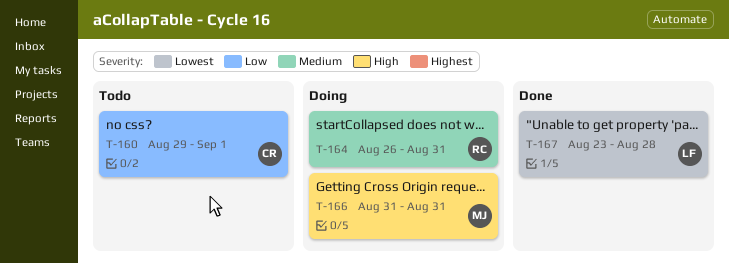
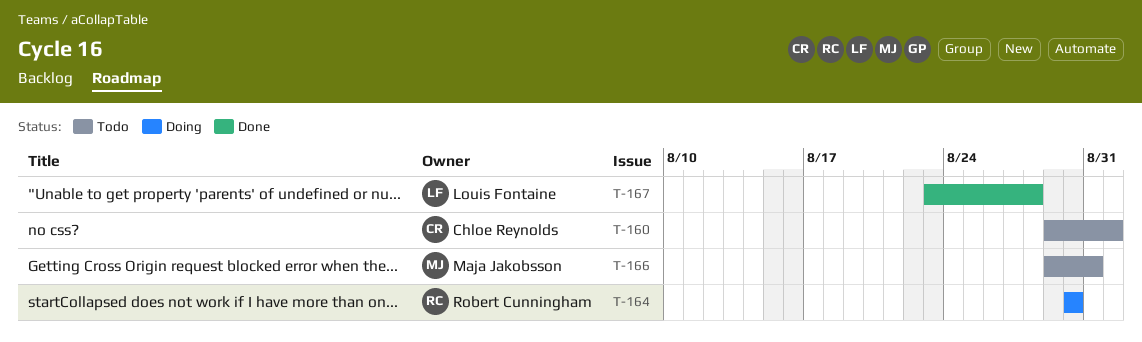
T-164, start: Aug 26 -> Aug 30
T-164, due: Aug 31 -> Aug 30
T-166, status: Doing -> Todo
T-166, start: Aug 31 -> Aug 29

